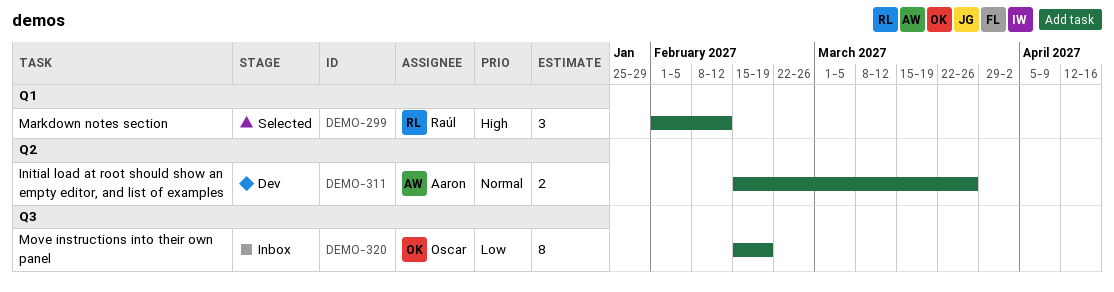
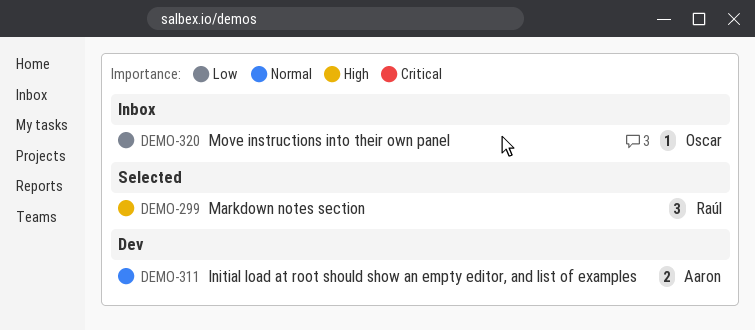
DEMO-320, estimate: 8 -> 1

